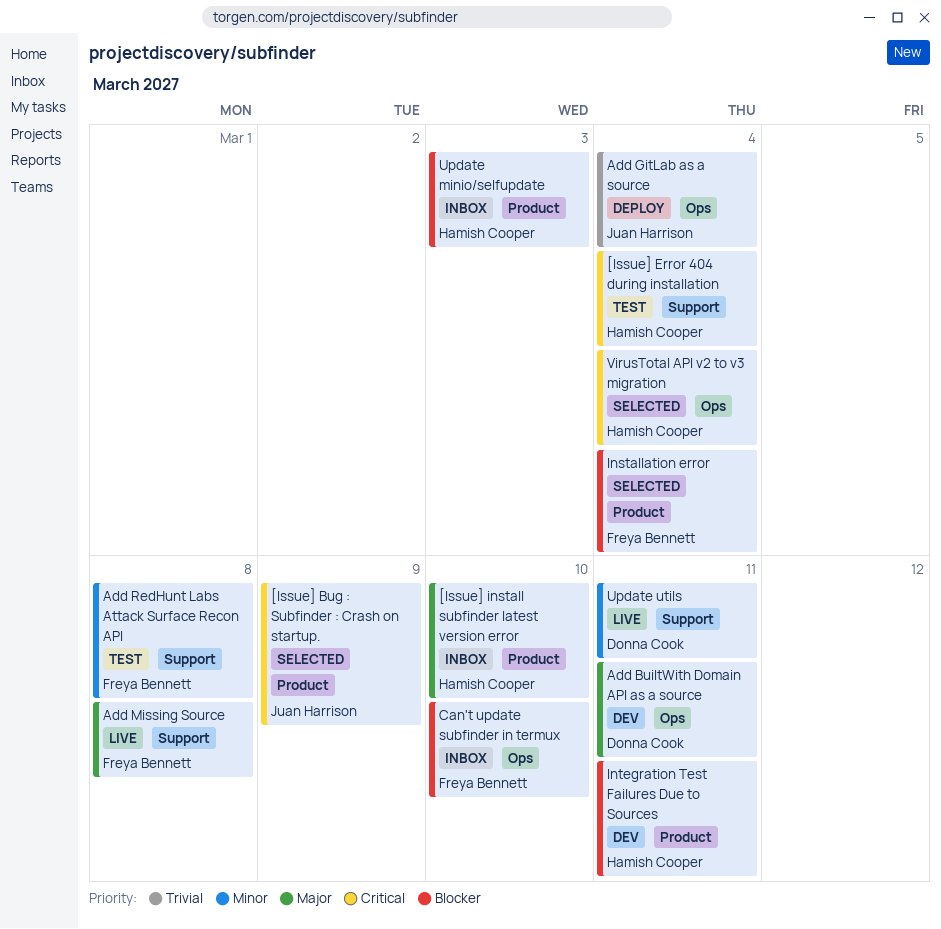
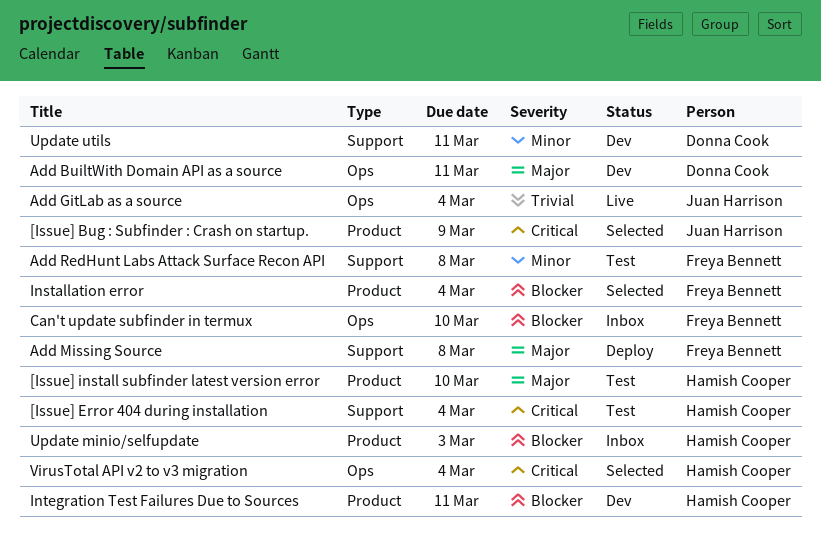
[Issue] install subfinder latest version error, status: Inbox -> Test
Add GitLab as a source, status: Deploy -> Live
Add Missing Source, status: Live -> Deploy
Update utils, status: Live -> Dev

